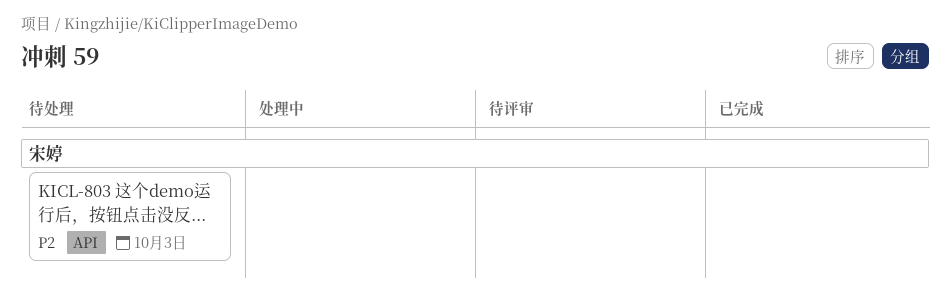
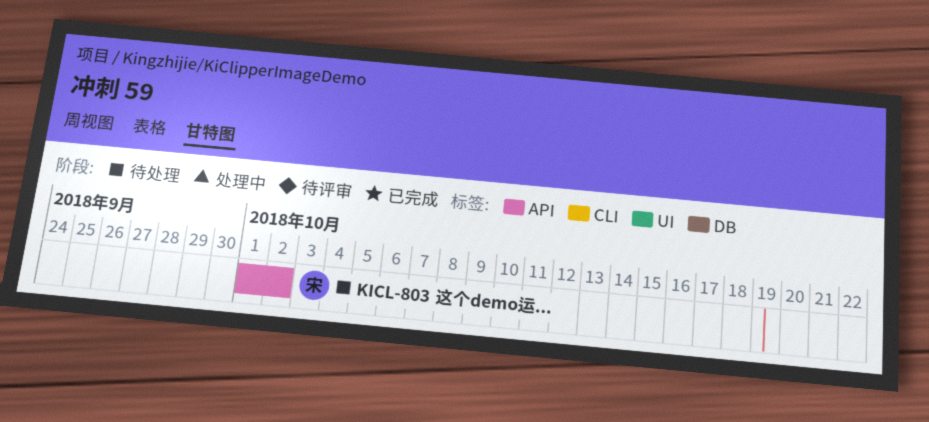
KICL-803, due: Oct 3 -> Oct 2

